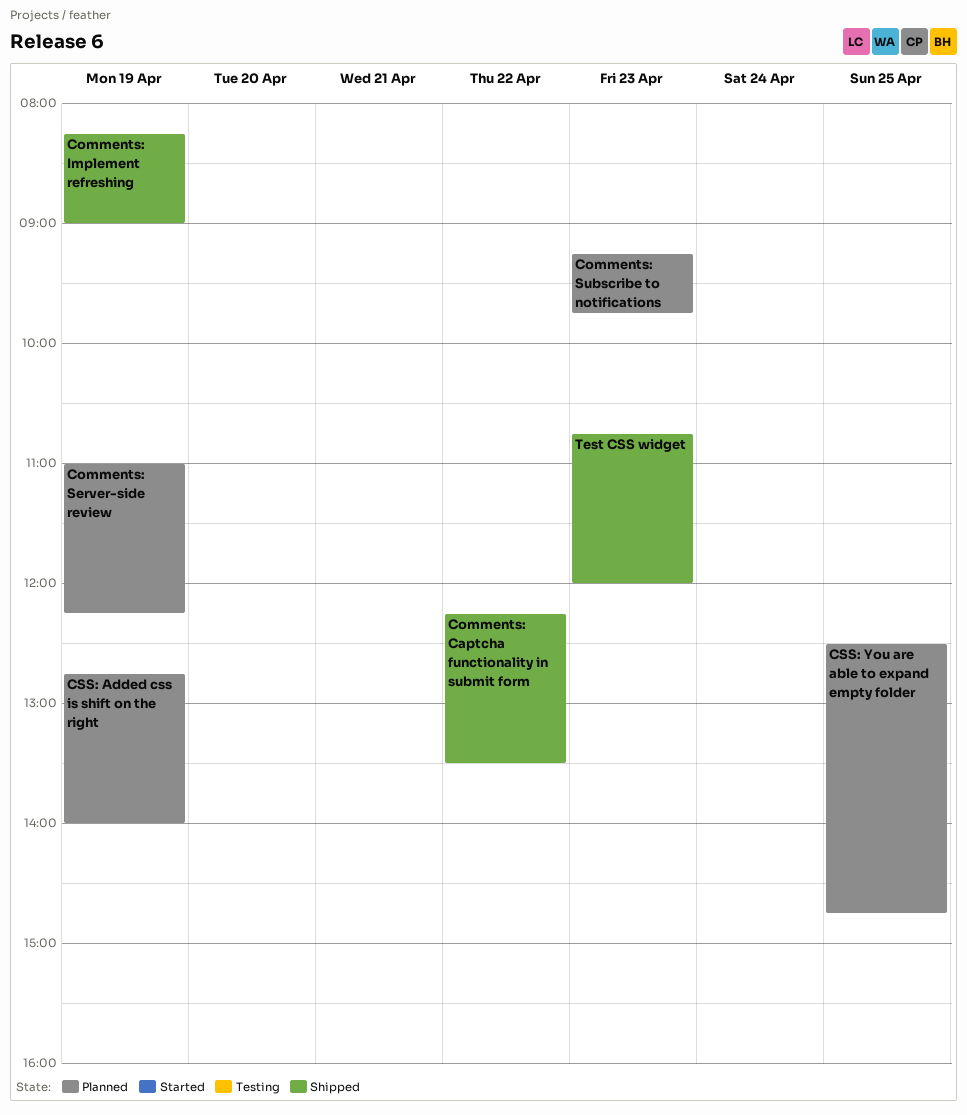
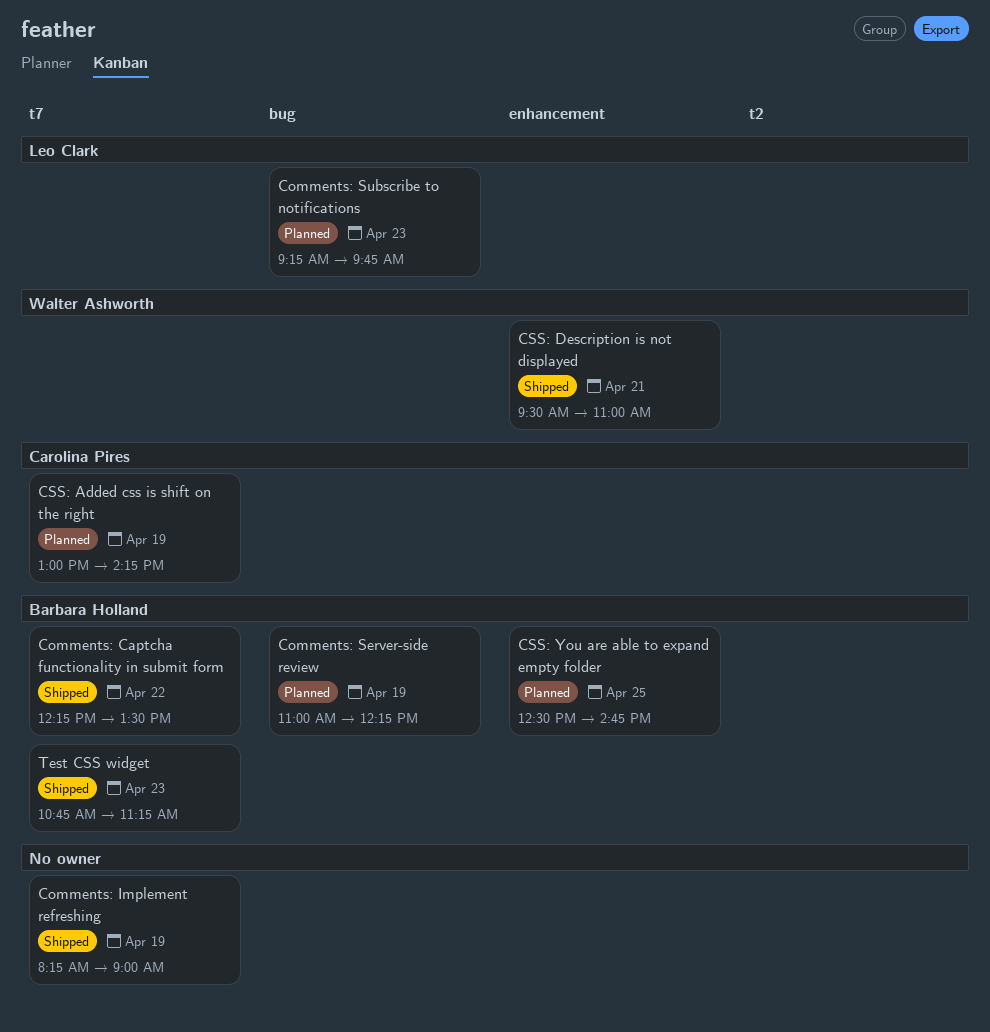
CSS: Added css is shift on the right, begins: 12:45 -> 13:00
CSS: Added css is shift on the right, ends: 14:00 -> 14:15
CSS: Description is not displayed: none -> present
Test CSS widget, ends: 12:00 -> 11:15

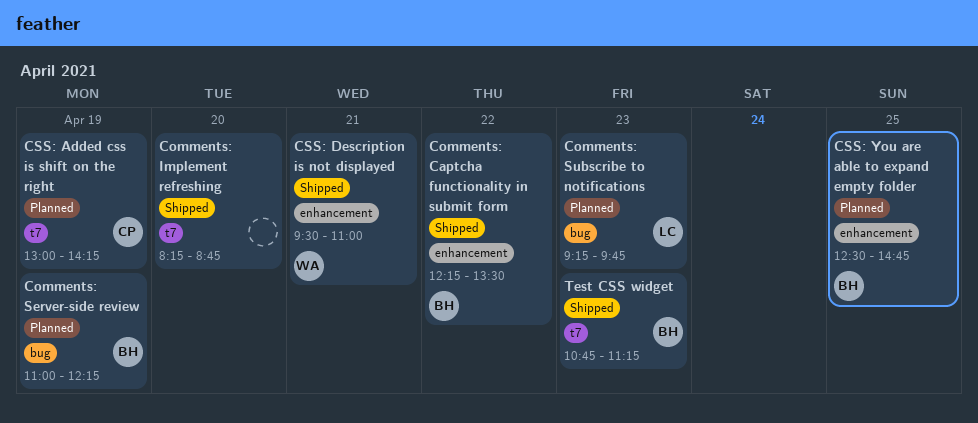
Comments: Captcha functionality in submit form, label: t7 -> enhancement
Comments: Implement refreshing, day: Apr 19 -> Apr 20
Comments: Implement refreshing, ends: 09:00 -> 08:45

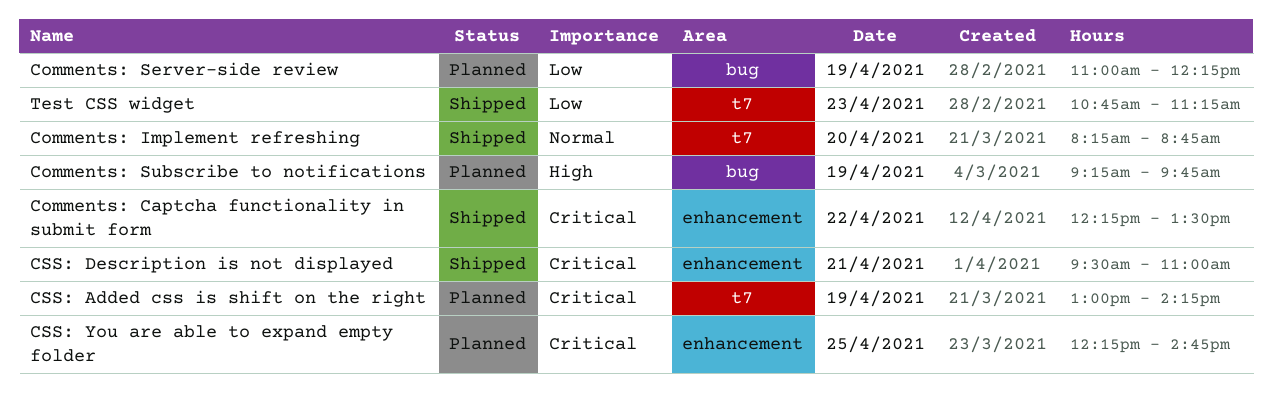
Comments: Subscribe to notifications, day: Apr 23 -> Apr 19
CSS: You are able to expand empty folder, begins: 12:30 -> 12:15

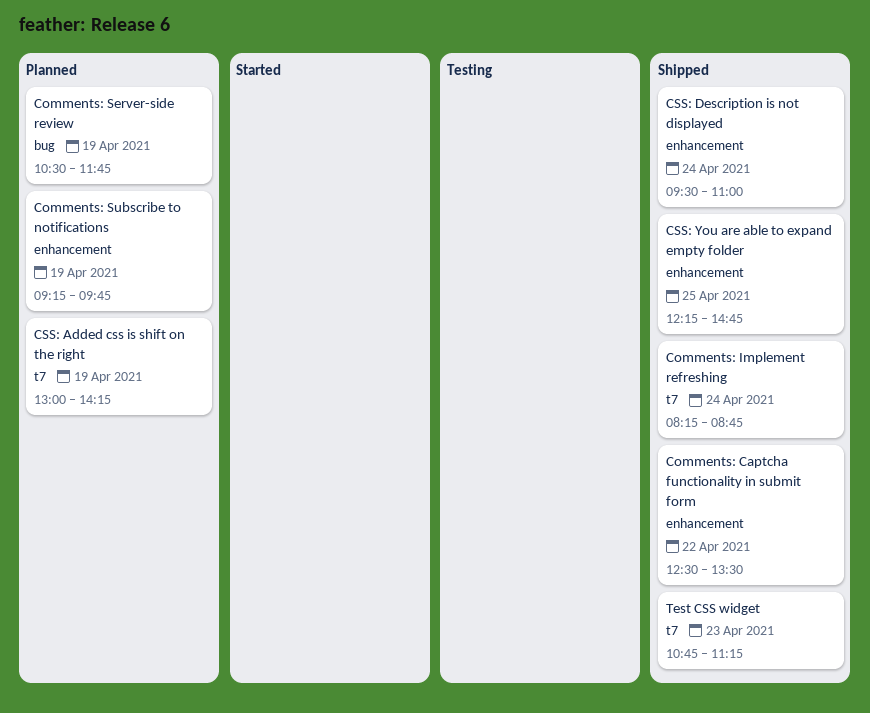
Comments: Captcha functionality in submit form, begins: 12:15 -> 12:30
Comments: Implement refreshing, day: Apr 20 -> Apr 24
Comments: Server-side review, begins: 11:00 -> 10:30
Comments: Server-side review, ends: 12:15 -> 11:45
Comments: Subscribe to notifications, label: bug -> enhancement
CSS: Description is not displayed, day: Apr 21 -> Apr 24
CSS: You are able to expand empty folder, status: Planned -> Shipped

